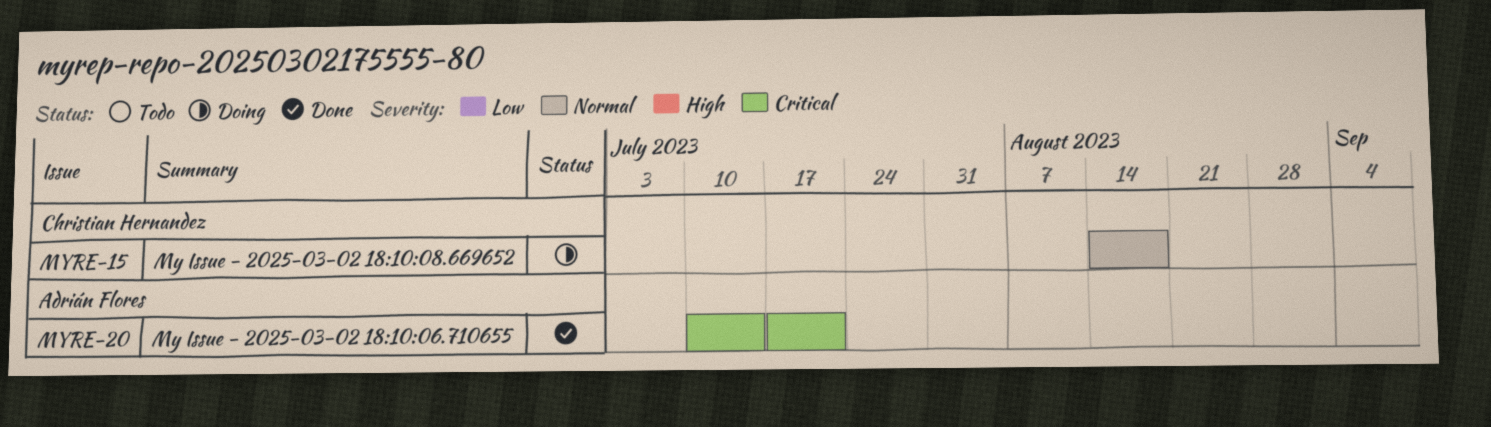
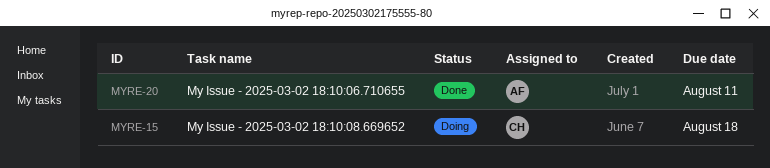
MYRE-20, due: Jul 21 -> Aug 11

